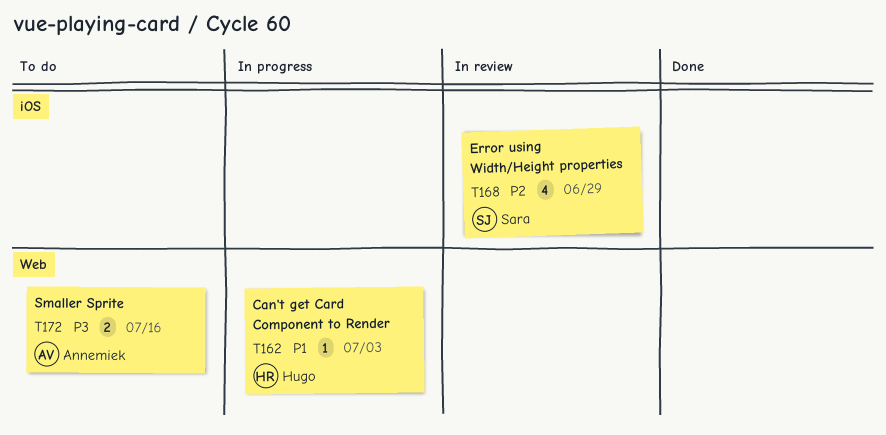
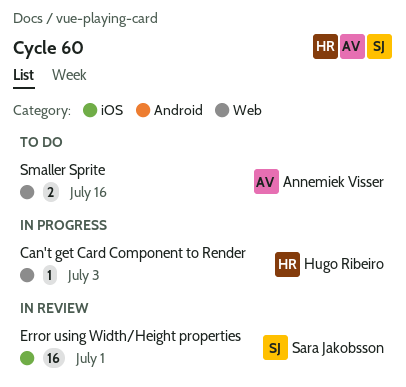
Error using Width/Height properties, estimate: 4 -> 16
Error using Width/Height properties, due: Jun 29 -> Jul 1

